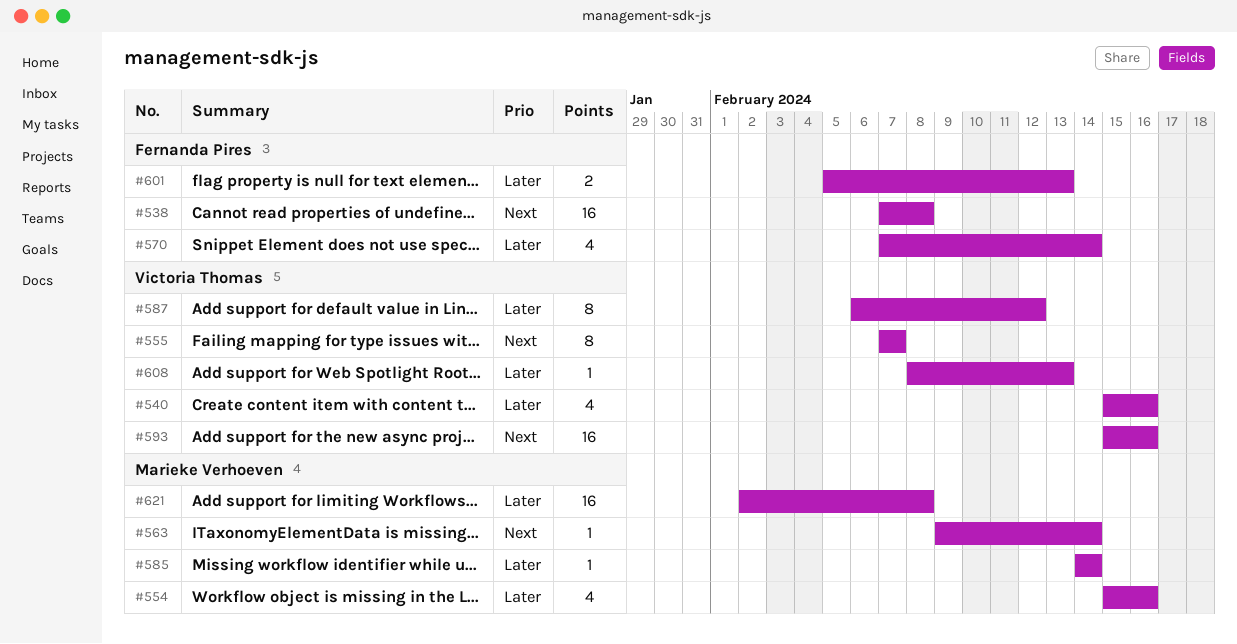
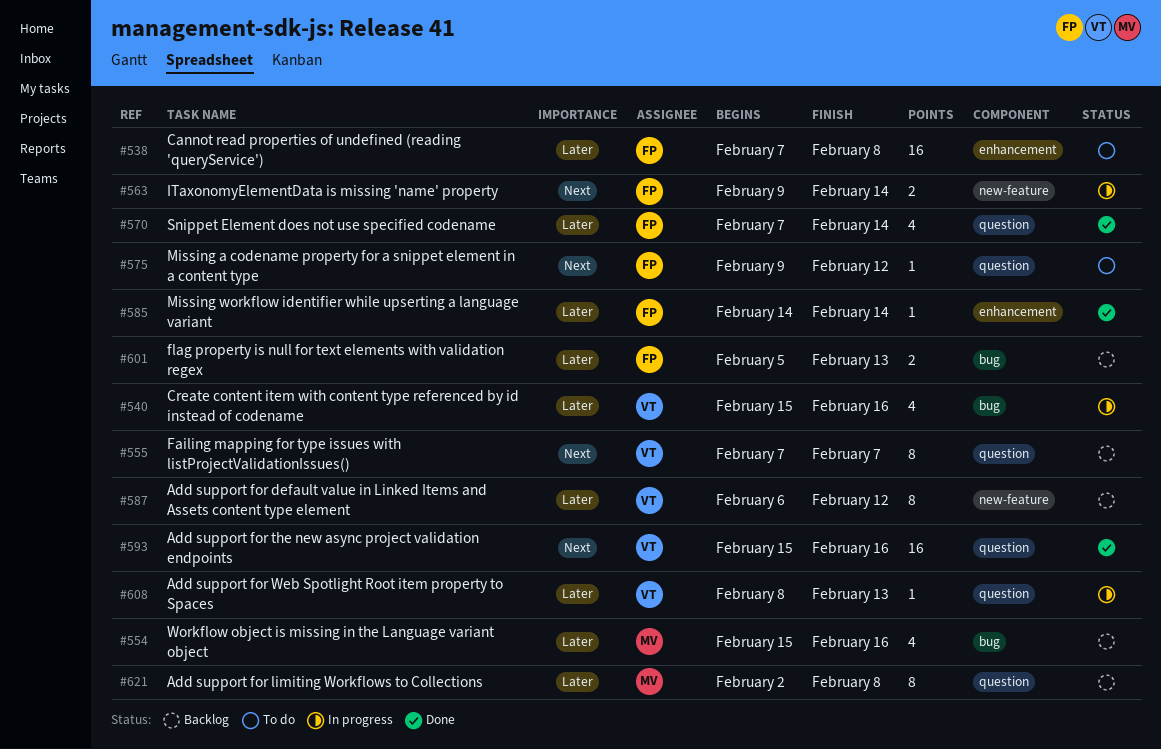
#538, priority: Next -> Later
#563, owner: Marieke Verhoeven -> Fernanda Pires
#563, estimate: 1 -> 2
#575: none -> present
#585, owner: Marieke Verhoeven -> Fernanda Pires
#621, estimate: 16 -> 8

